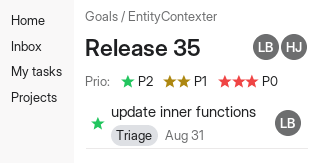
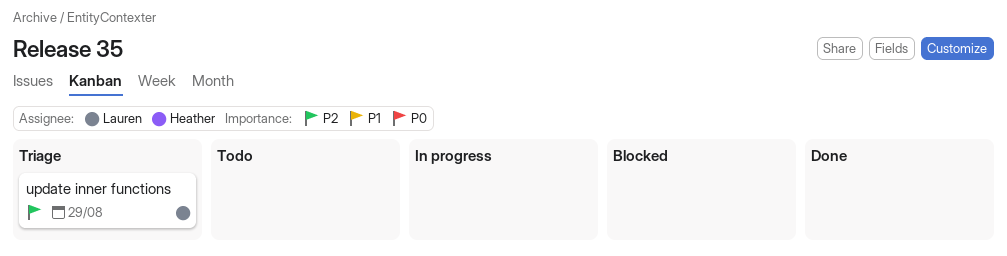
update inner functions, due: Aug 31 -> Aug 29

